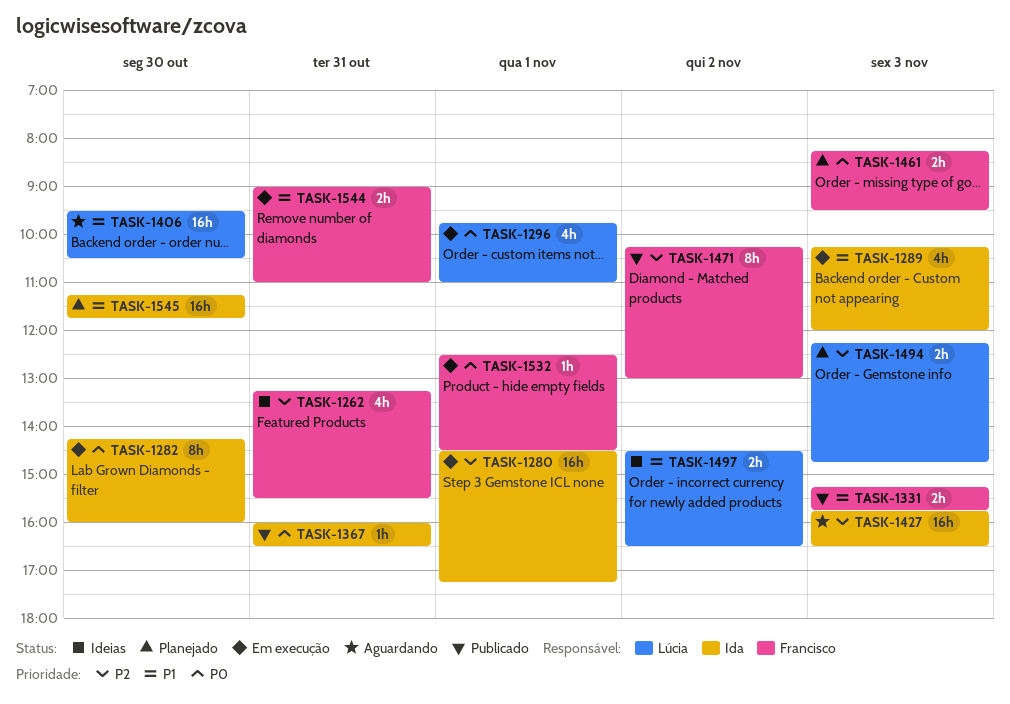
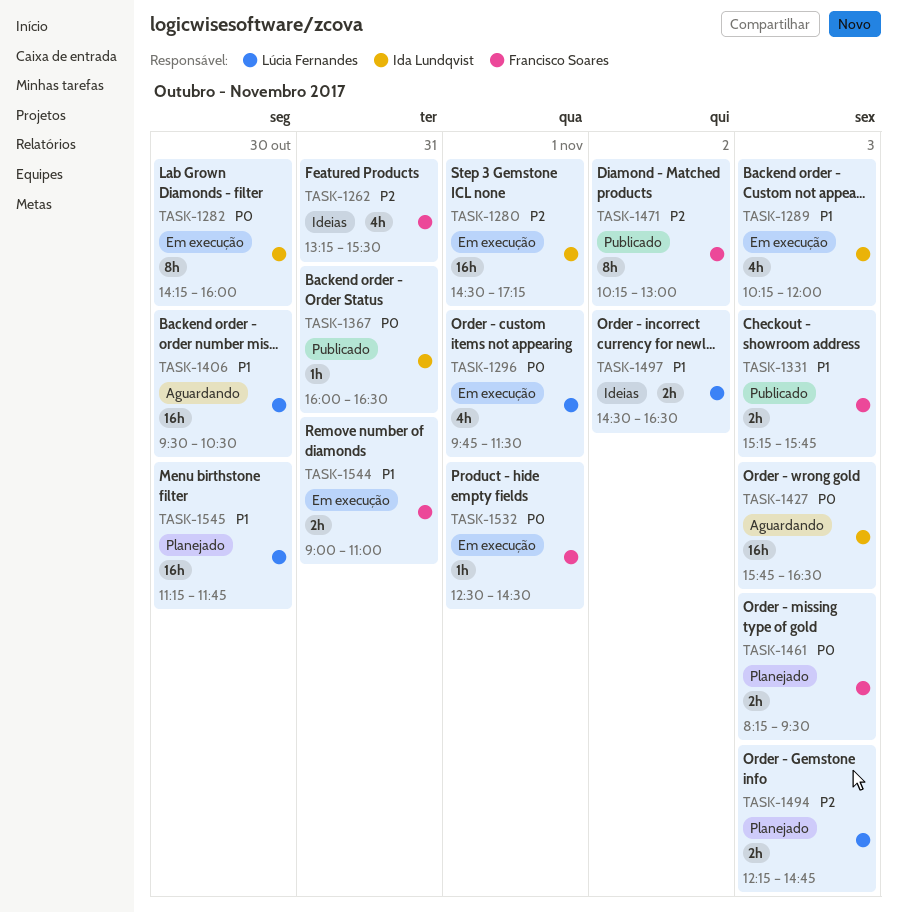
TASK-1296, ends: 11:00 -> 11:30
TASK-1427, priority: P2 -> P0
TASK-1545, owner: Ida Lundqvist -> Lúcia Fernandes

